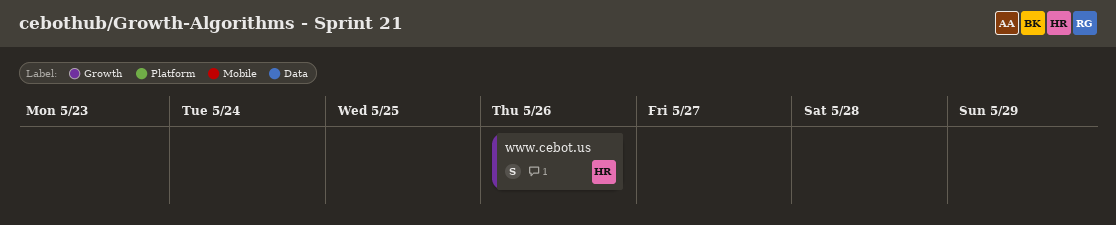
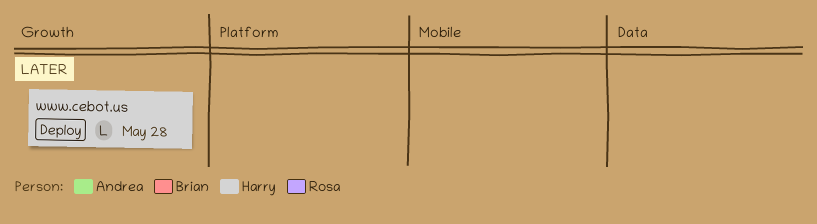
www.cebot.us, estimate: S -> L
www.cebot.us, due: May 26 -> May 28

